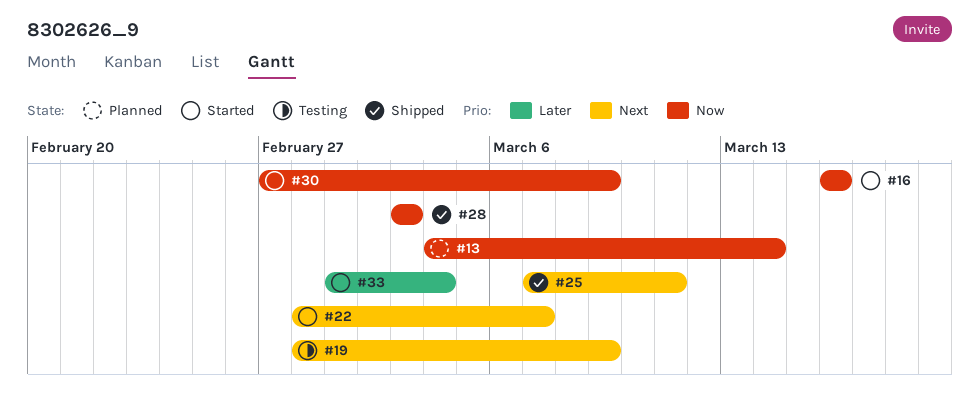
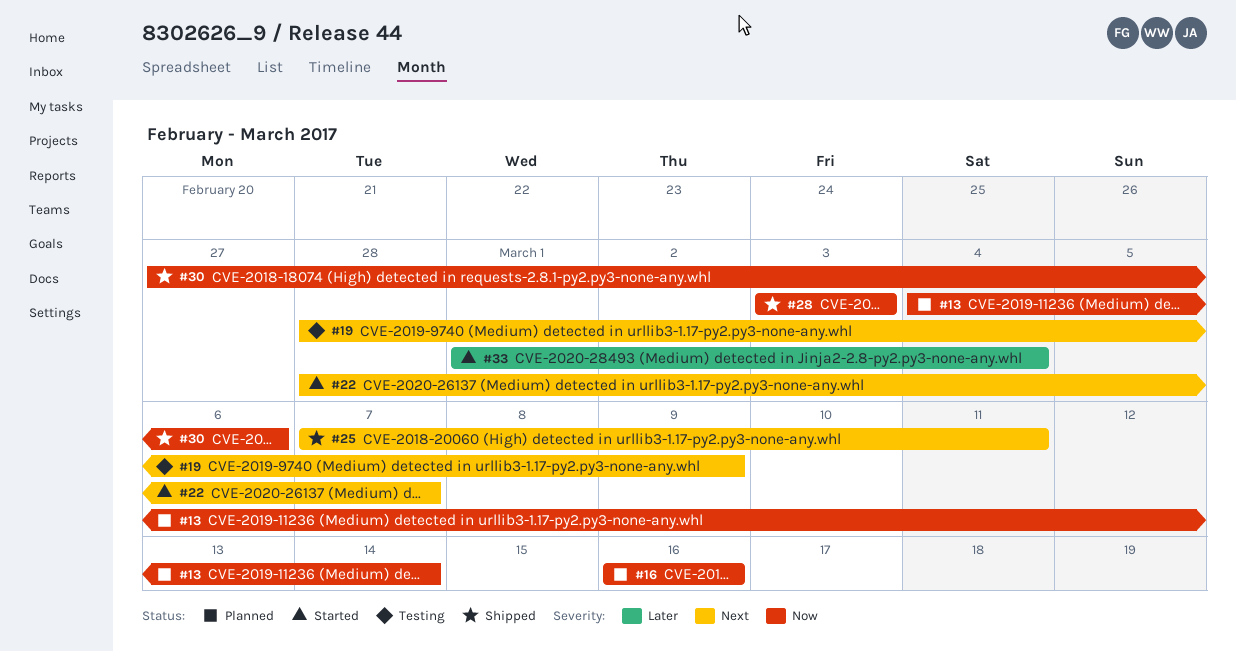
#16, status: Started -> Planned
#30, status: Started -> Shipped
#30, due: Mar 9 -> Mar 6

